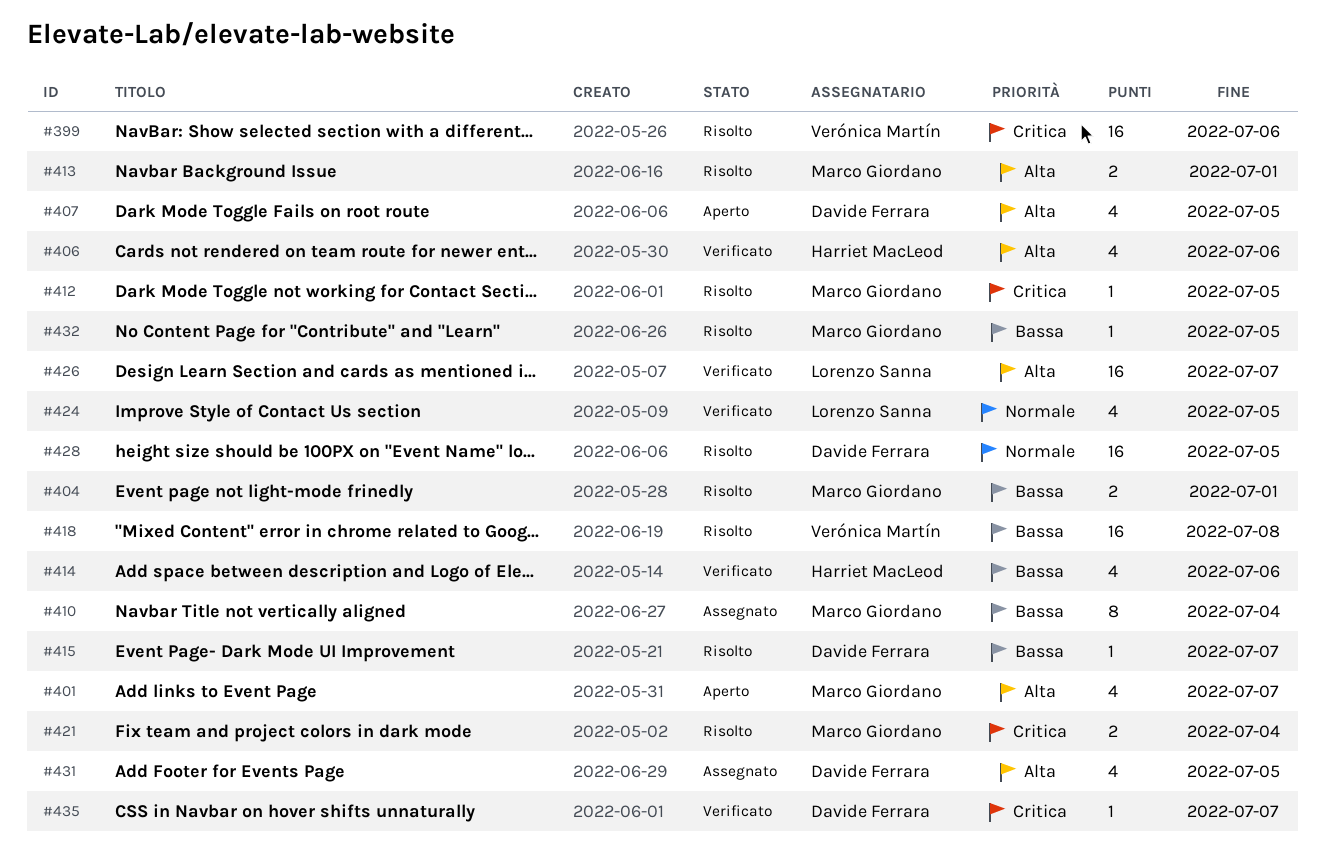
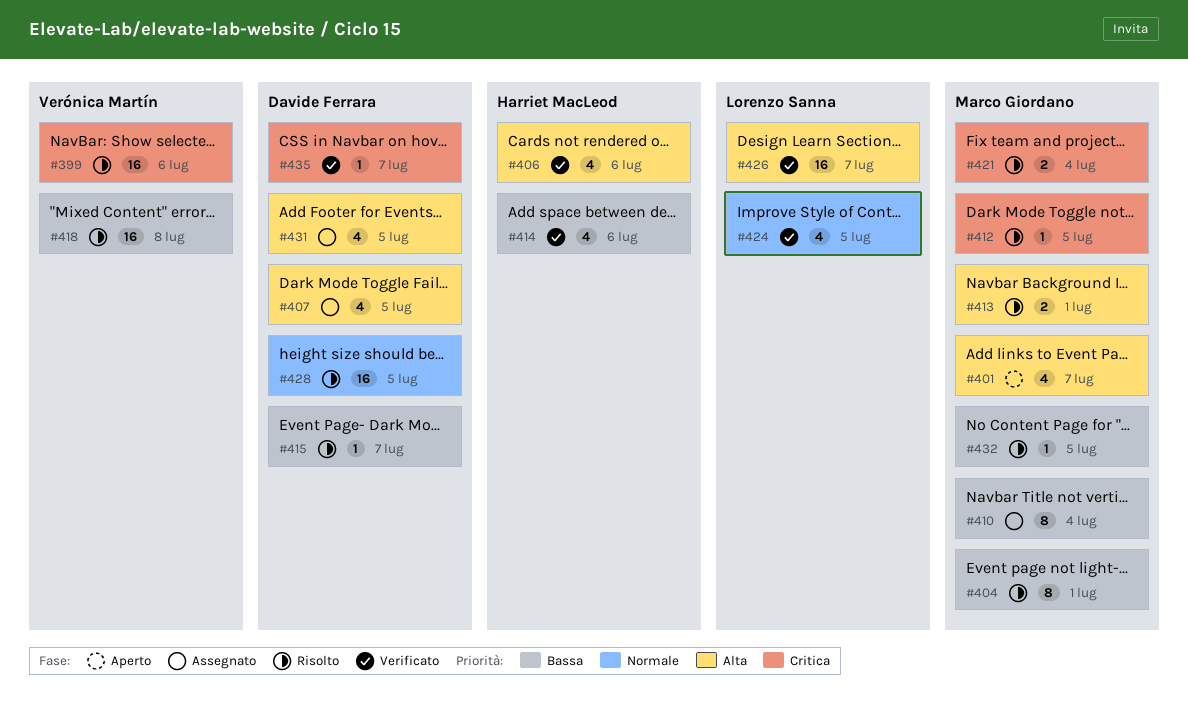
#404, estimate: 2 -> 8
#407, status: Aperto -> Assegnato

